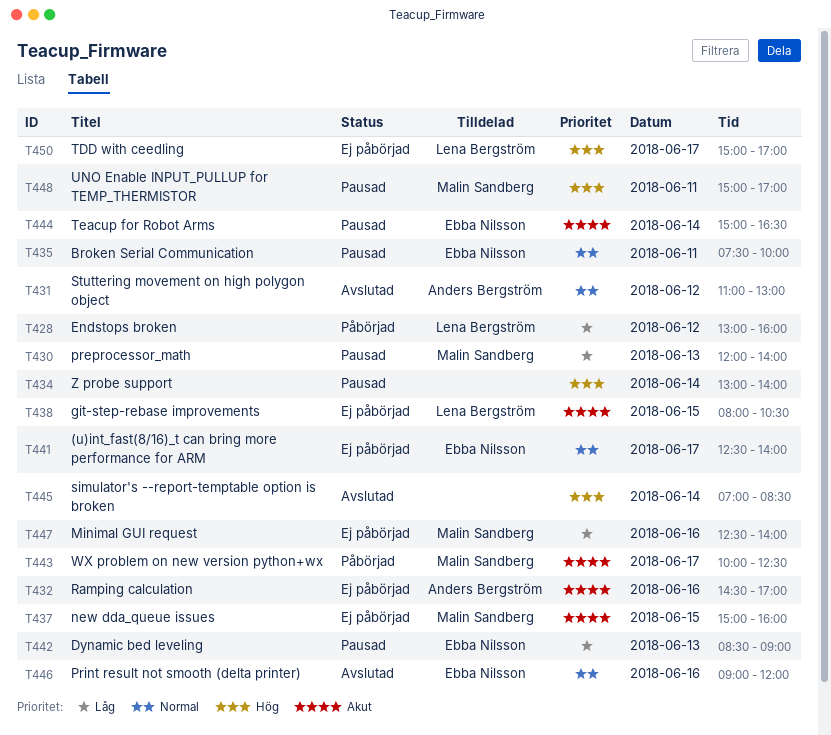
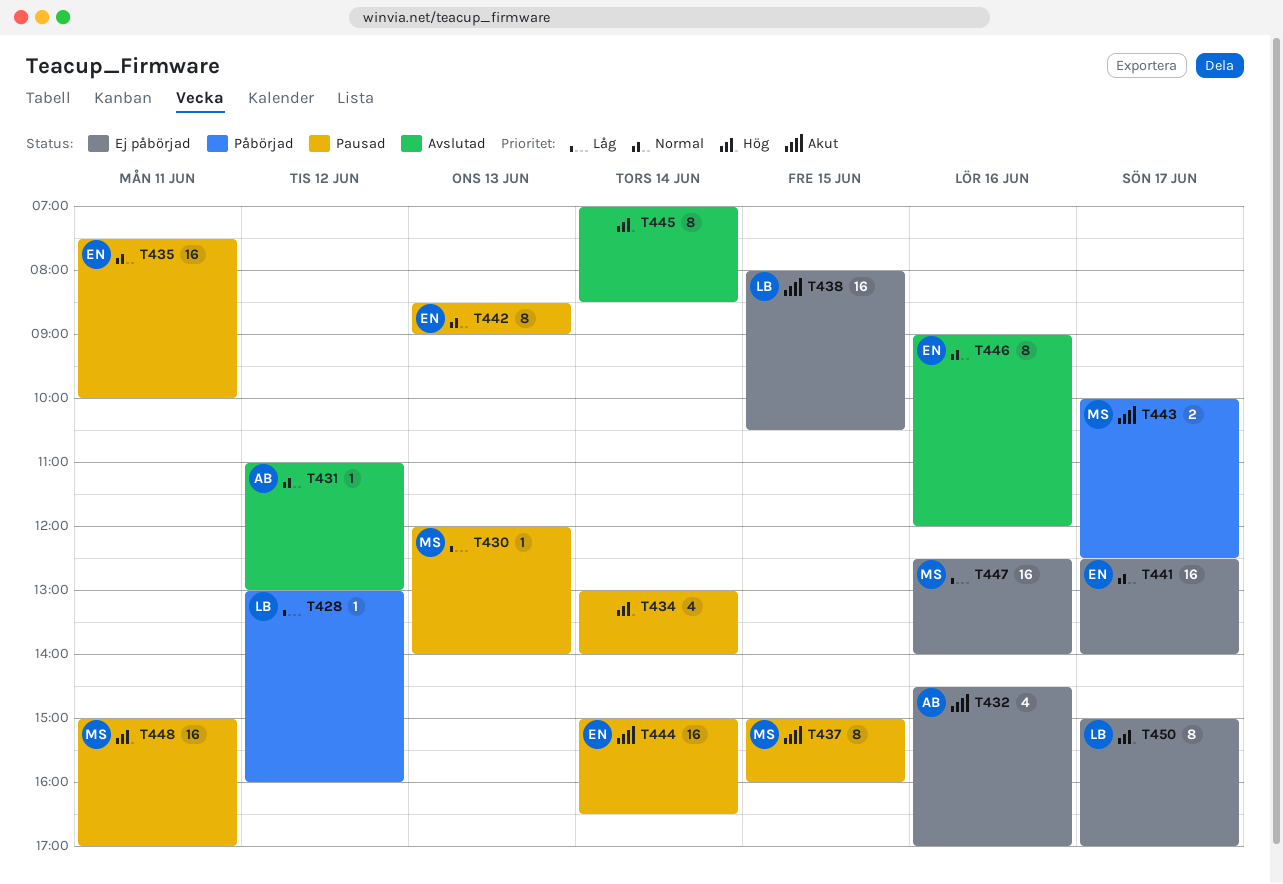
T437, status: Ej påbörjad -> Pausad
T442, priority: Låg -> Normal

